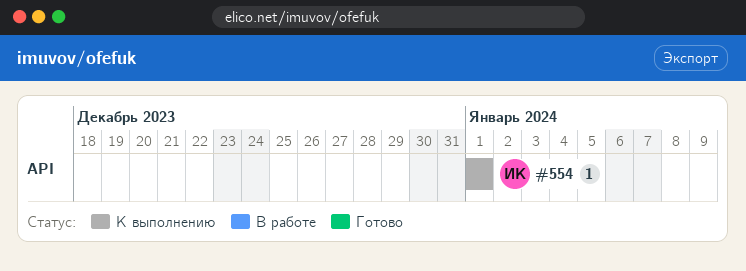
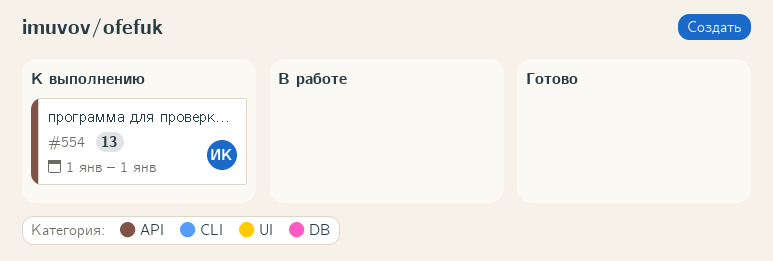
#554, estimate: 1 -> 13

